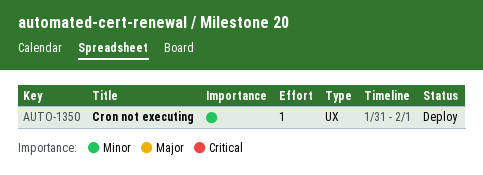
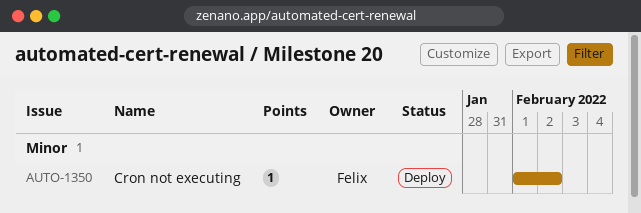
AUTO-1350, start: Jan 31 -> Feb 1
AUTO-1350, due: Feb 1 -> Feb 2

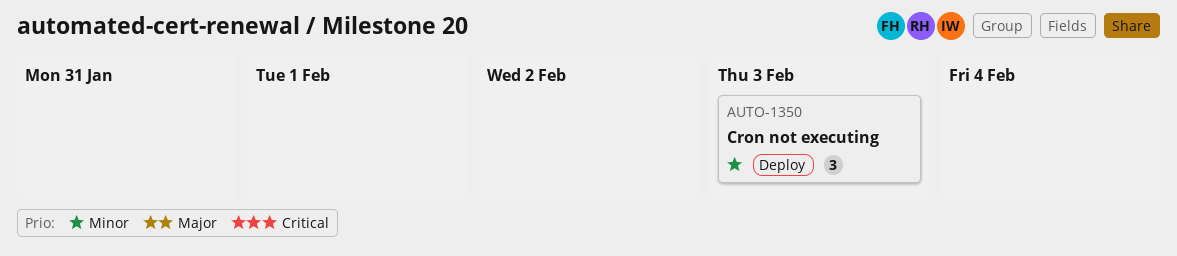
AUTO-1350, estimate: 1 -> 3
AUTO-1350, due: Feb 2 -> Feb 3

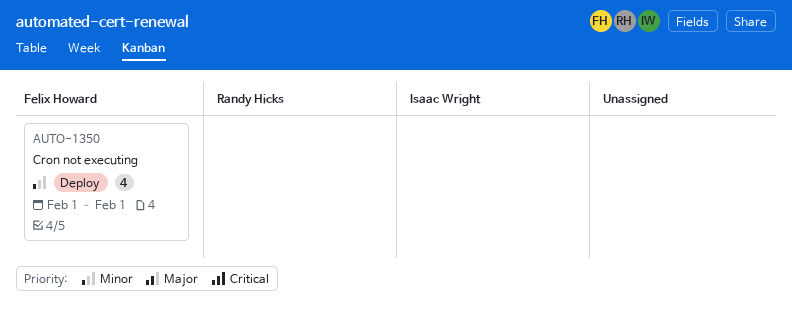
AUTO-1350, estimate: 3 -> 4
AUTO-1350, due: Feb 3 -> Feb 1

